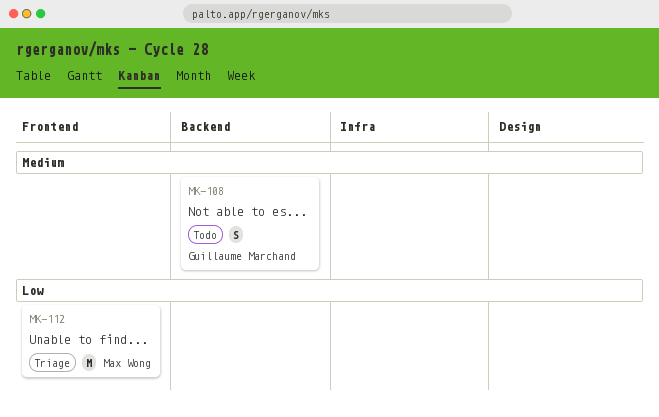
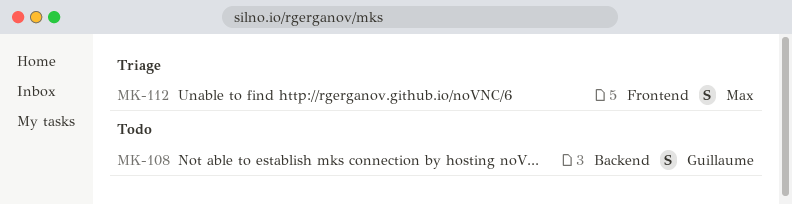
MK-112, estimate: M -> S

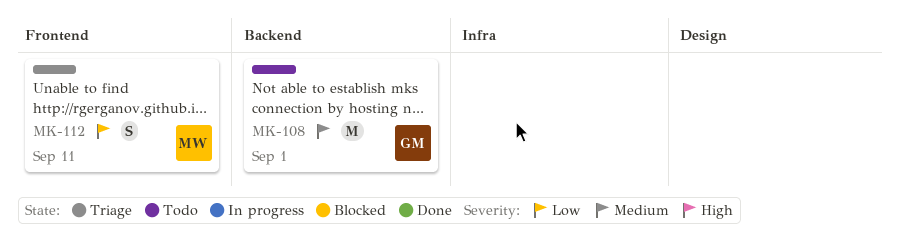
MK-108, estimate: S -> M

